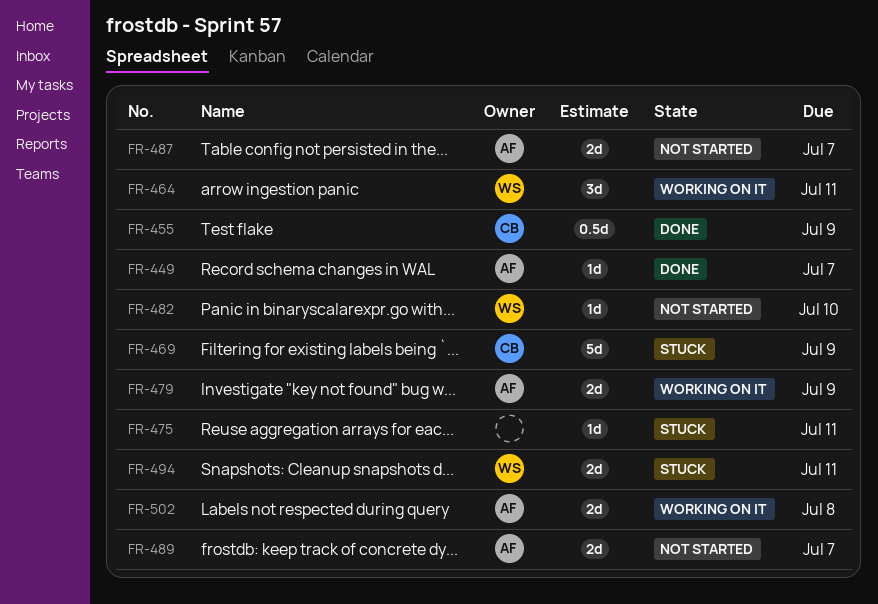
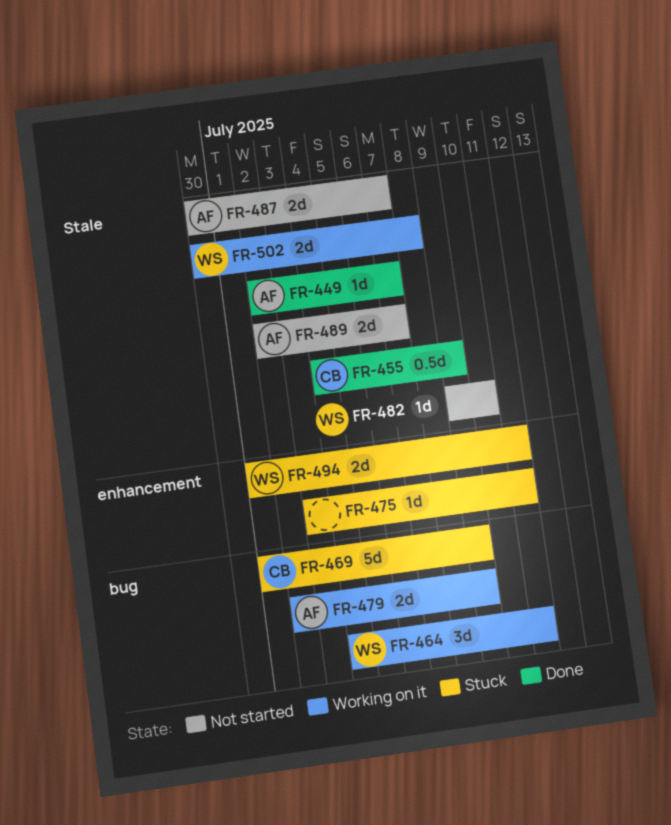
FR-502, owner: AF -> WS

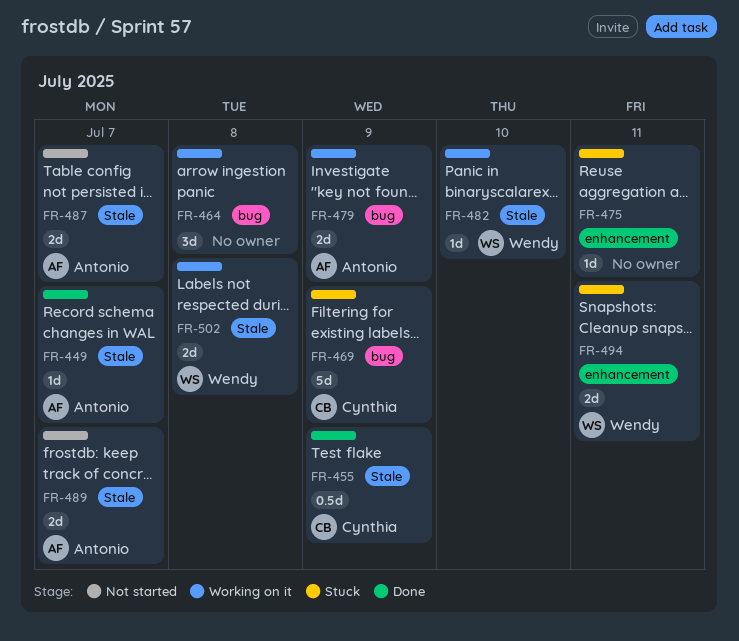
FR-464, owner: Wendy -> none
FR-464, due: Jul 11 -> Jul 8
FR-482, status: Not started -> Working on it

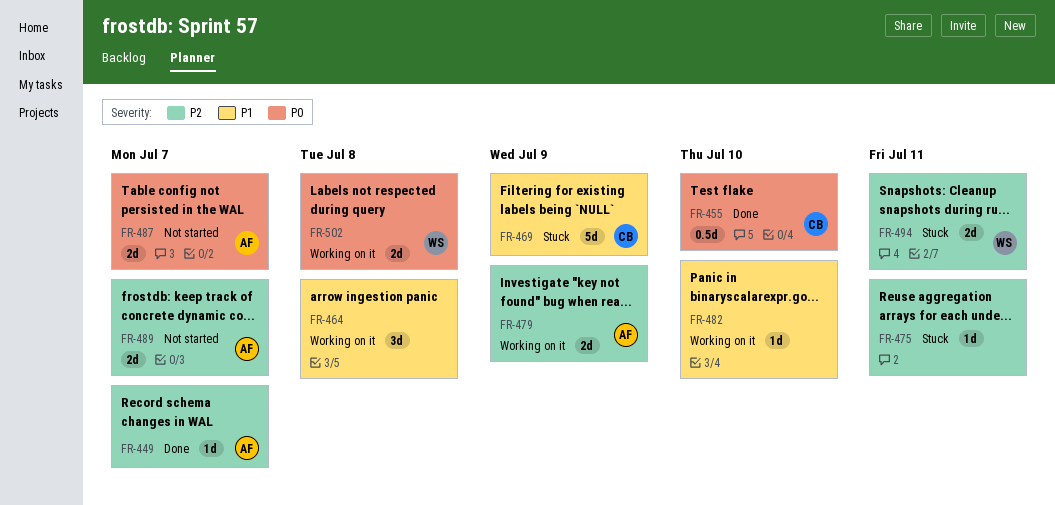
FR-455, due: Jul 9 -> Jul 10
FR-482, owner: Wendy -> none

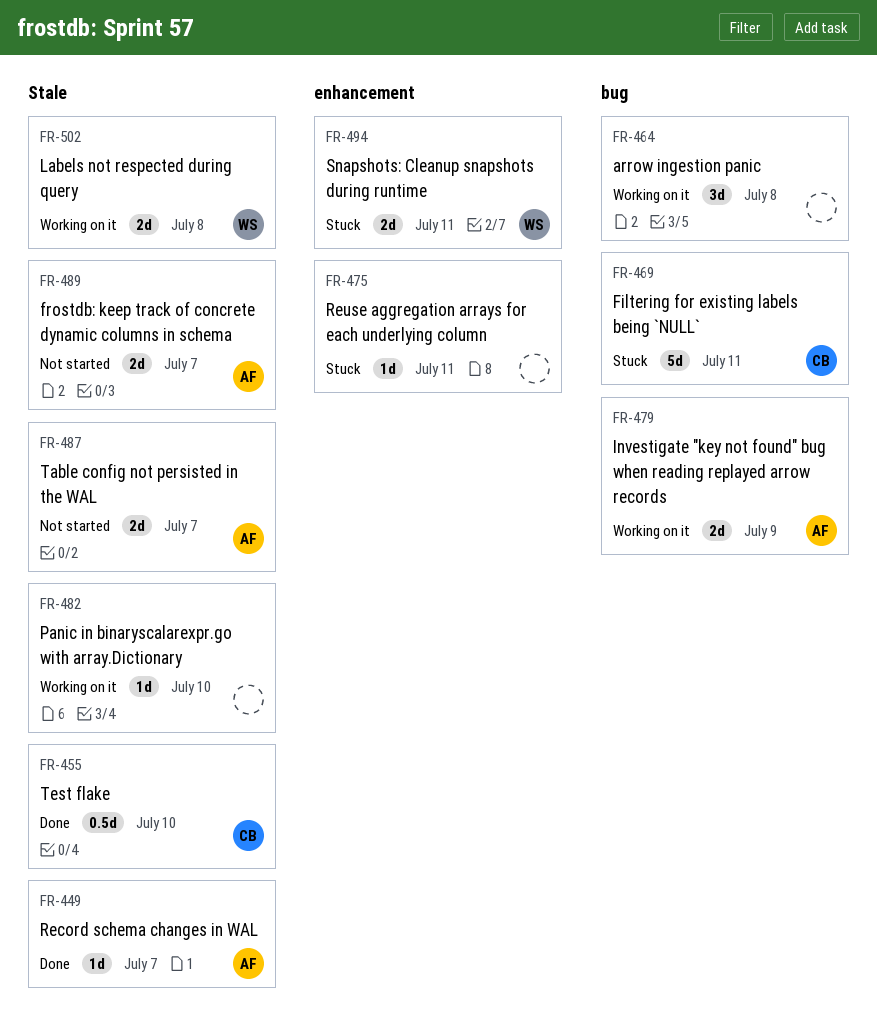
FR-469, due: Jul 9 -> Jul 11

